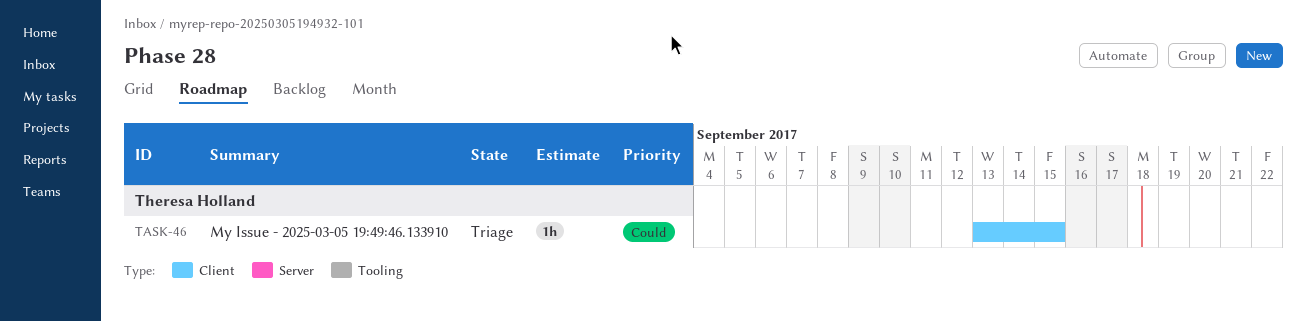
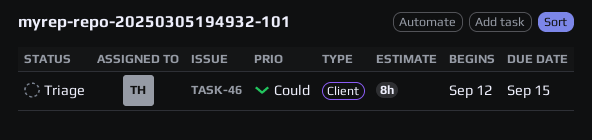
TASK-46, estimate: 1h -> 8h
TASK-46, start: Sep 13 -> Sep 12

